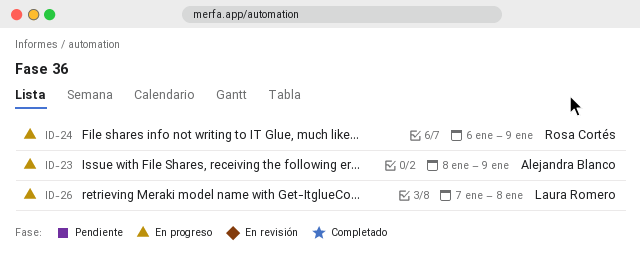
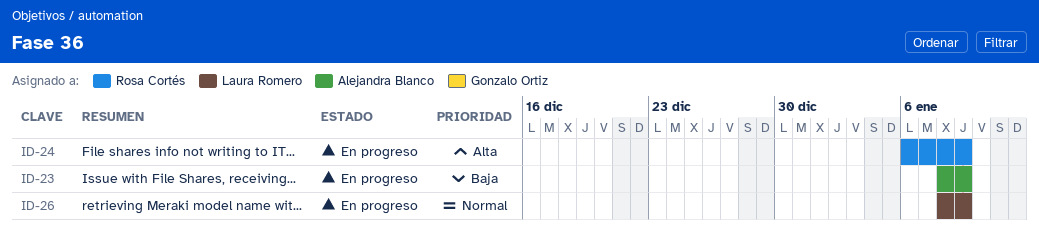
ID-26, start: Jan 7 -> Jan 8
ID-26, due: Jan 8 -> Jan 9

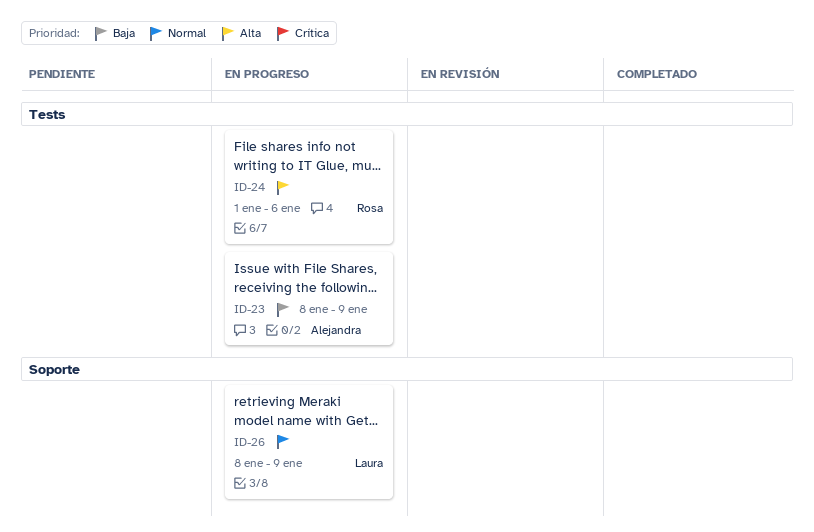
ID-24, start: Jan 6 -> Jan 1
ID-24, due: Jan 9 -> Jan 6

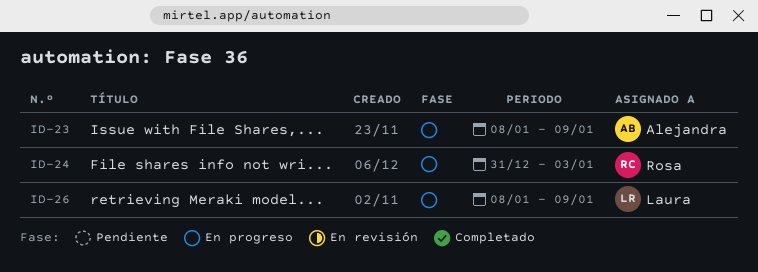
ID-24, start: Jan 1 -> Dec 31
ID-24, due: Jan 6 -> Jan 3

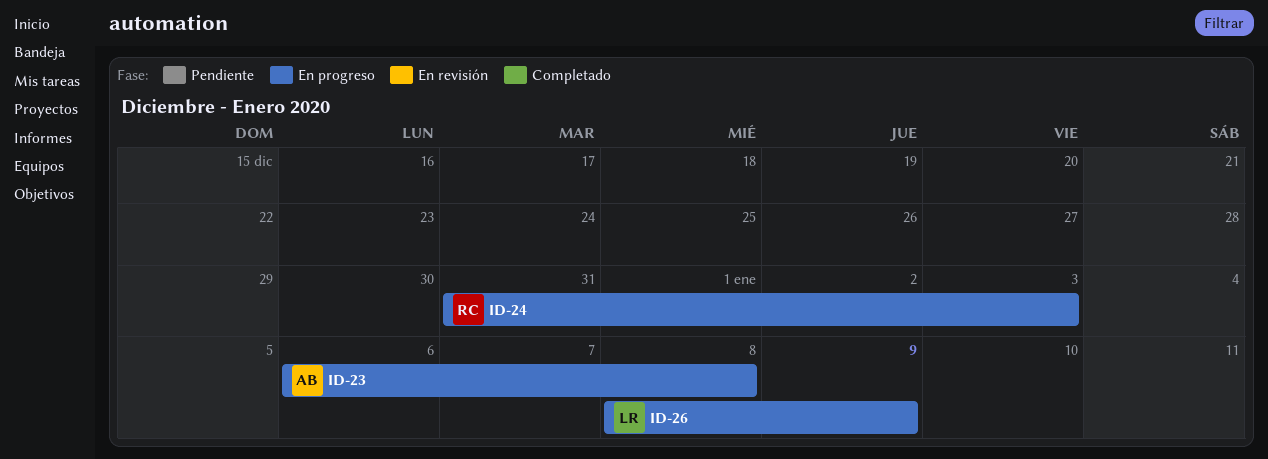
ID-23, start: Jan 8 -> Jan 6
ID-23, due: Jan 9 -> Jan 8

